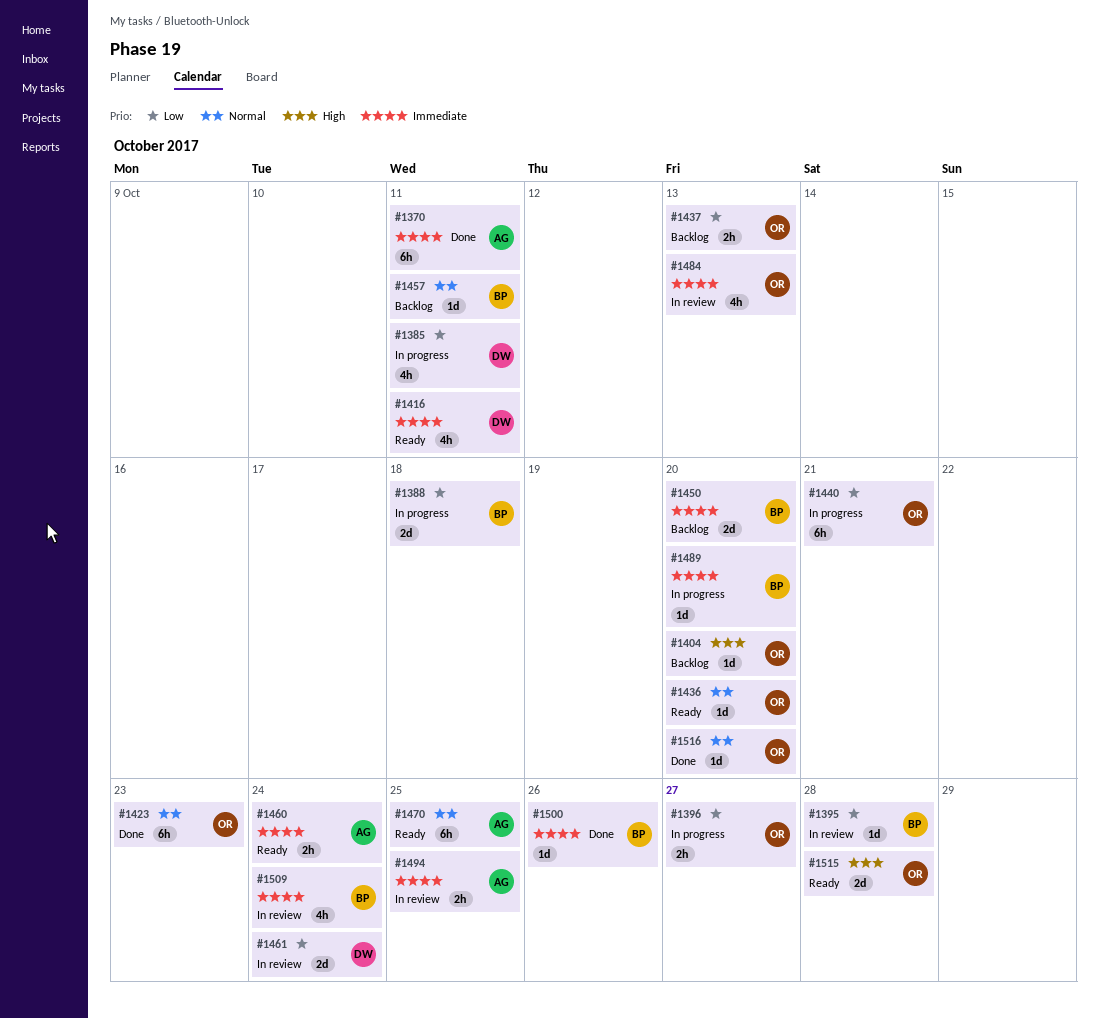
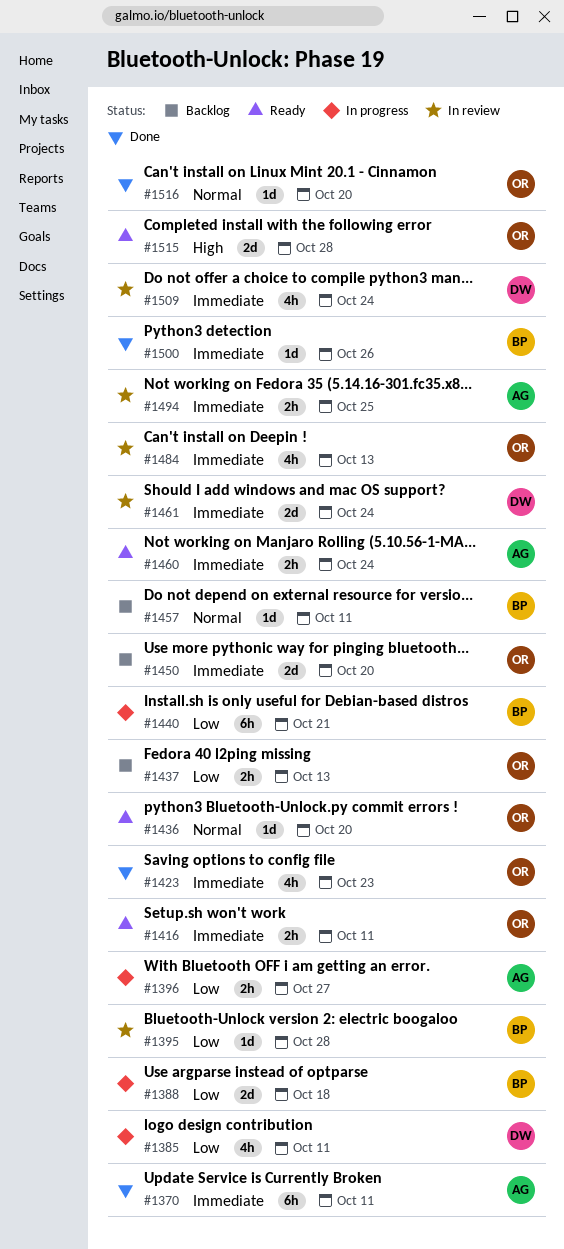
#1396, owner: OR -> AG
#1404: present -> none
#1416, owner: DW -> OR
#1416, estimate: 4h -> 2h
#1423, priority: Normal -> Immediate
#1423, estimate: 6h -> 4h
#1440, owner: OR -> BP
#1450, owner: BP -> OR
#1461, priority: Low -> Immediate
#1470: present -> none
#1489: present -> none
#1509, owner: BP -> DW

